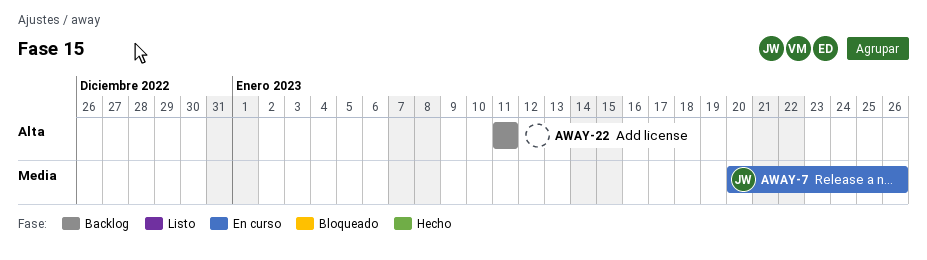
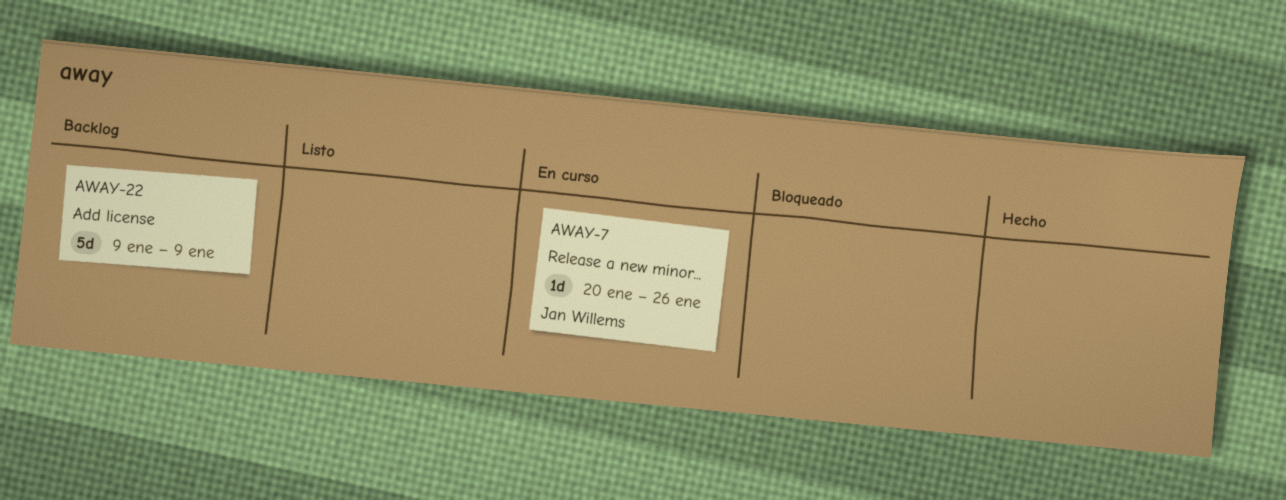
AWAY-22, start: Jan 11 -> Jan 9
AWAY-22, due: Jan 11 -> Jan 9

